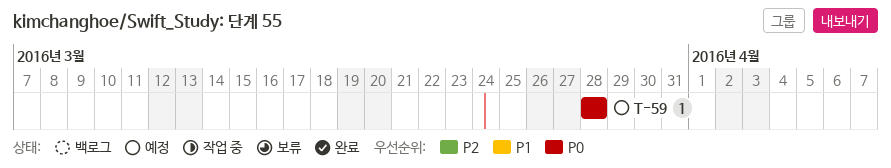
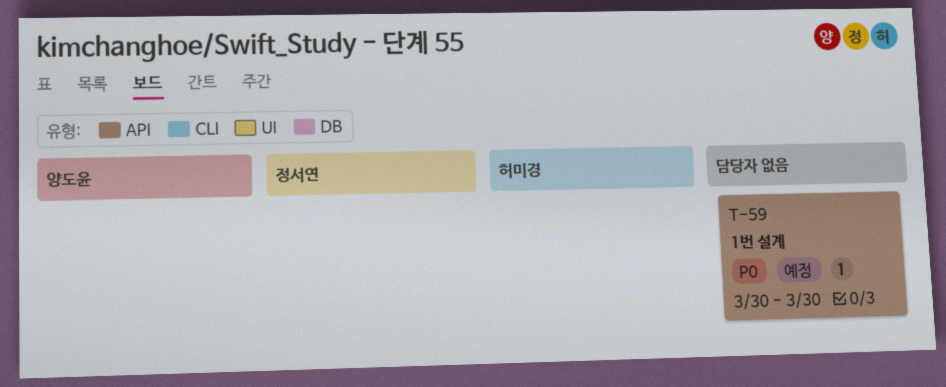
T-59, start: Mar 28 -> Mar 30
T-59, due: Mar 28 -> Mar 30

